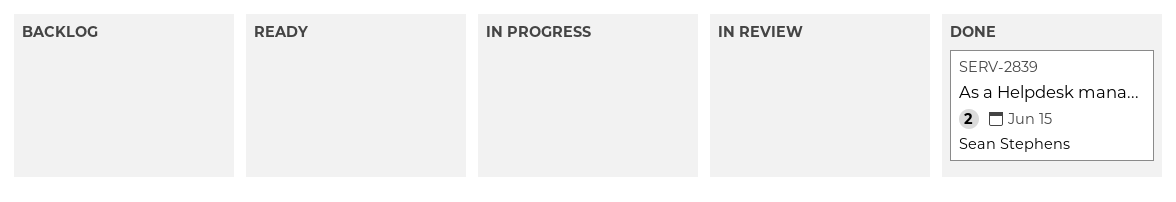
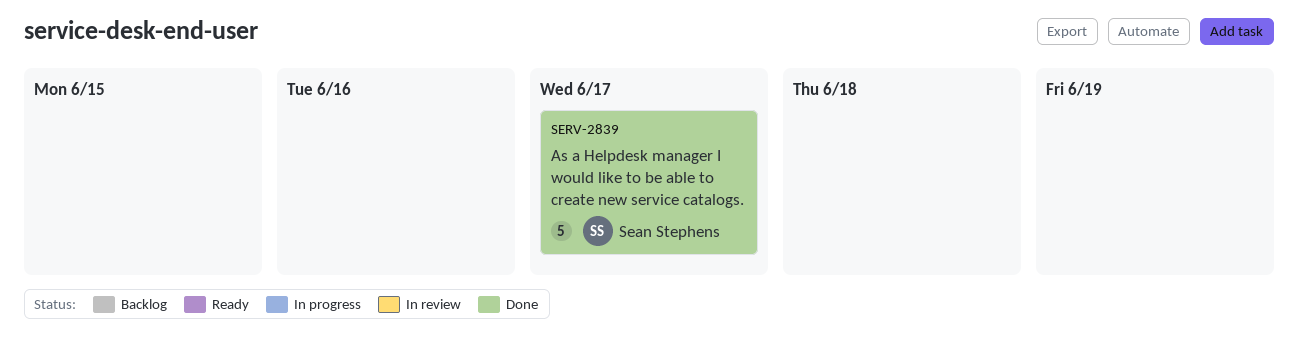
SERV-2839, estimate: 2 -> 5
SERV-2839, due: Jun 15 -> Jun 17

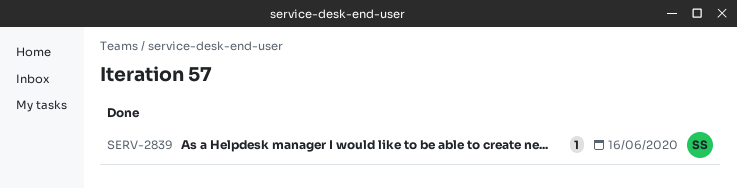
SERV-2839, estimate: 5 -> 1
SERV-2839, due: Jun 17 -> Jun 16

